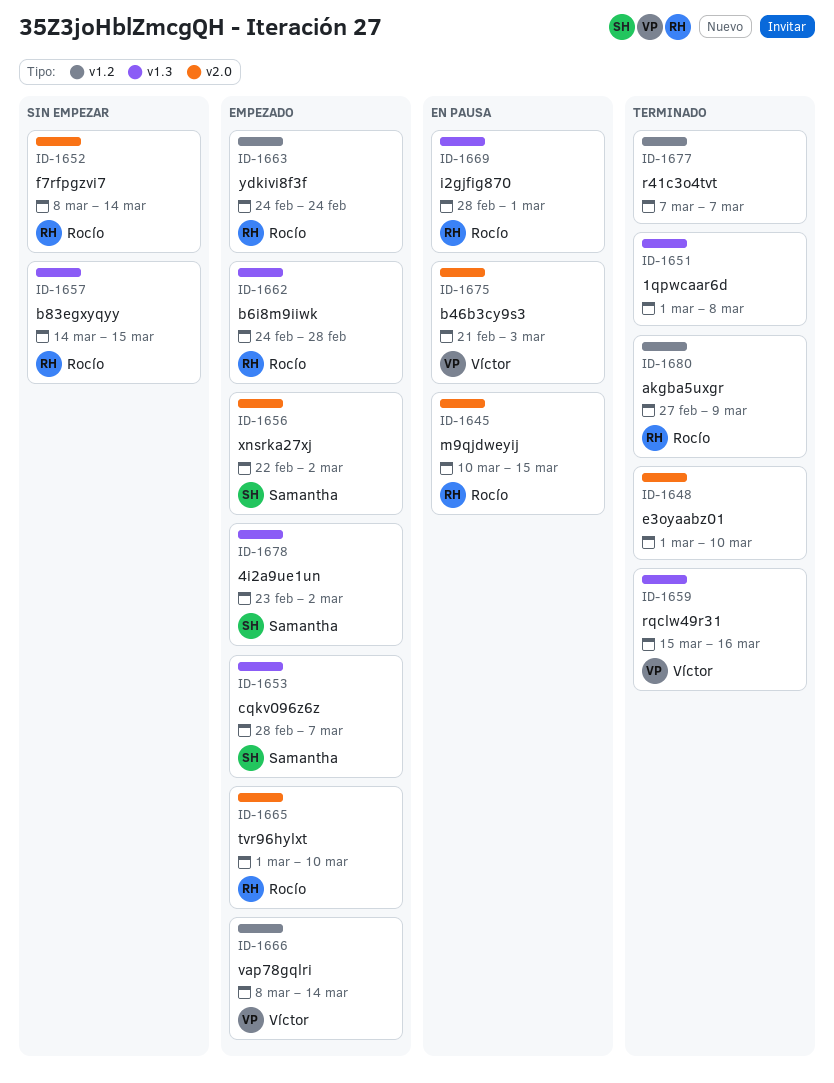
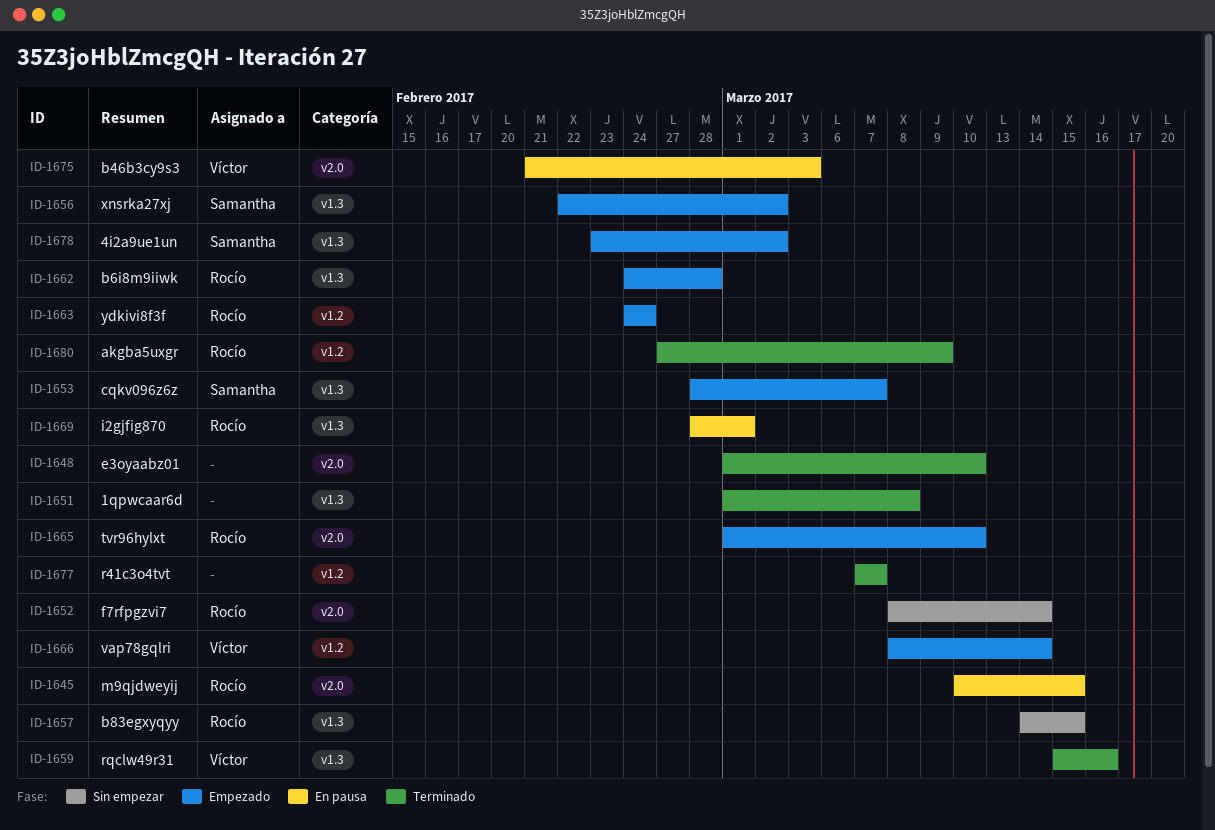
ID-1656, label: v2.0 -> v1.3

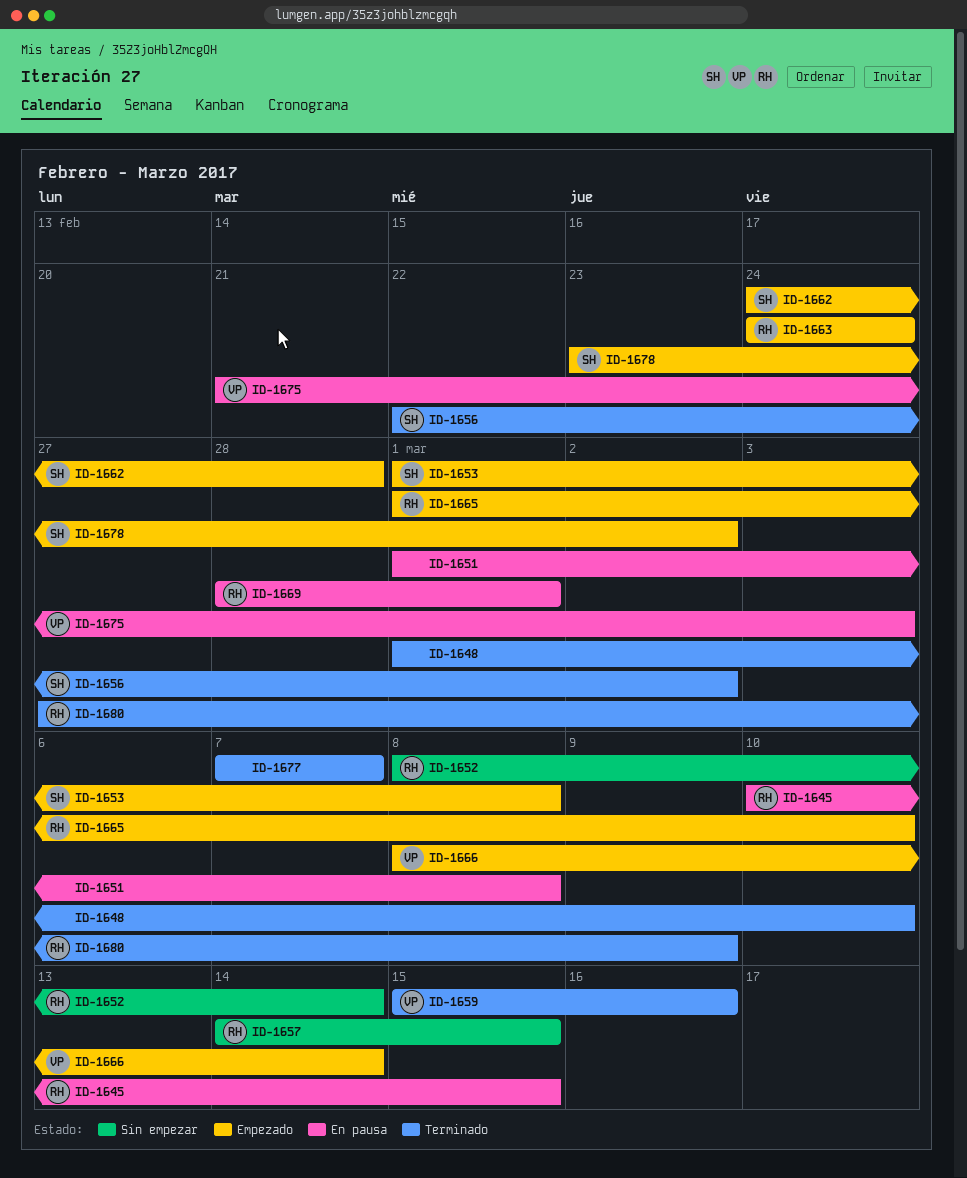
ID-1651, status: Terminado -> En pausa
ID-1653, start: Feb 28 -> Mar 1
ID-1653, due: Mar 7 -> Mar 8
ID-1656, status: Empezado -> Terminado
ID-1662, owner: Rocío -> Samantha

